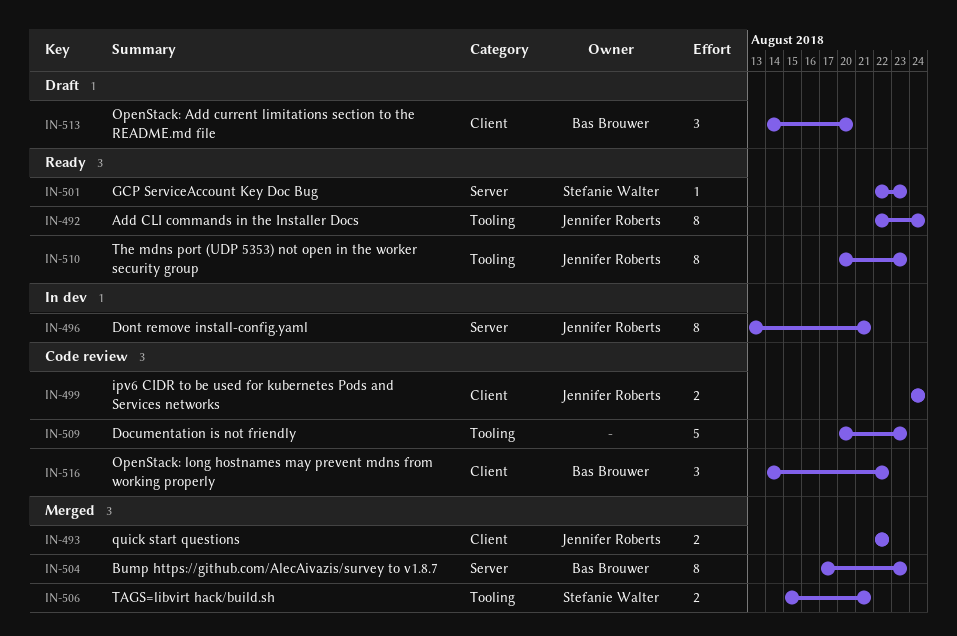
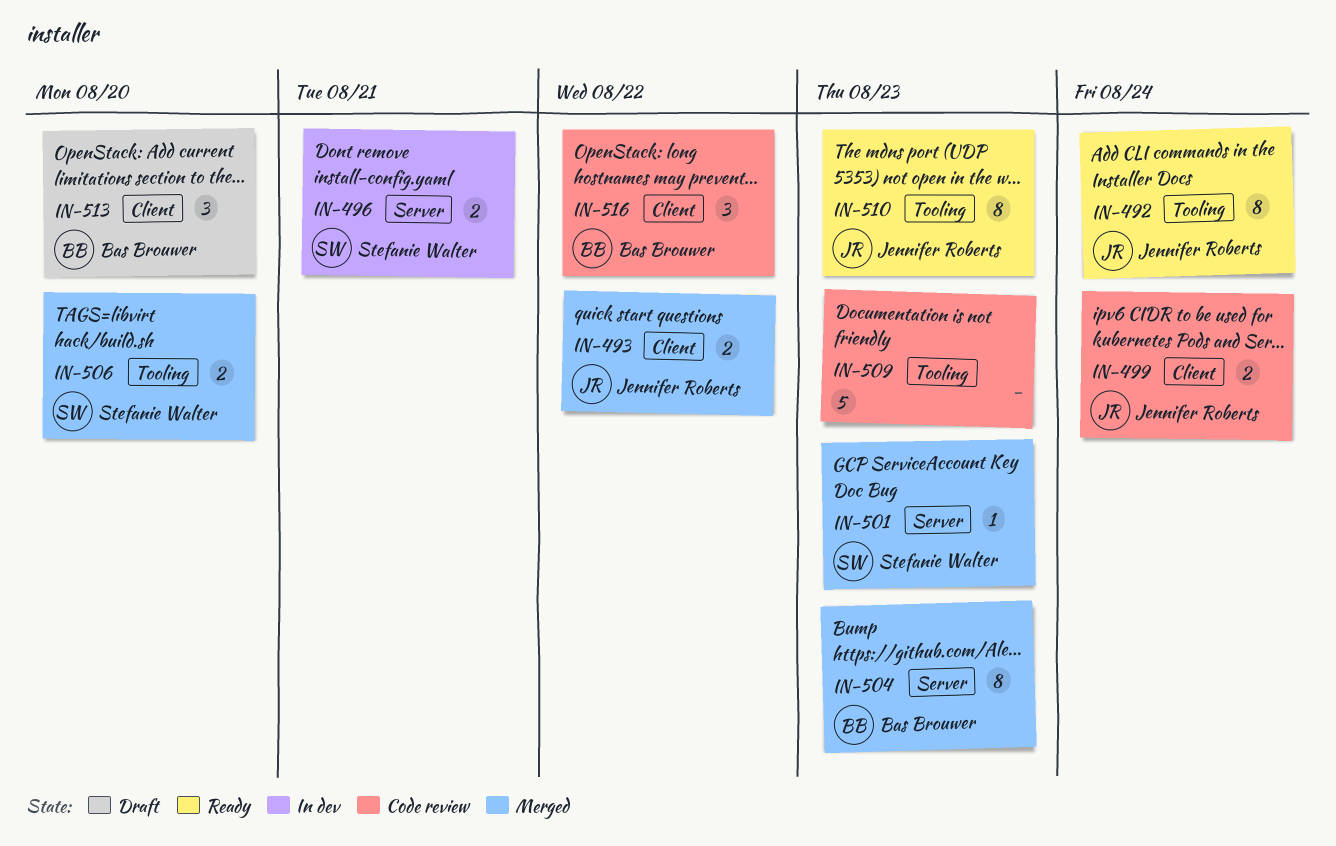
IN-496, owner: Jennifer Roberts -> Stefanie Walter
IN-496, estimate: 8 -> 2
IN-501, status: Ready -> Merged
IN-506, due: Aug 21 -> Aug 20

